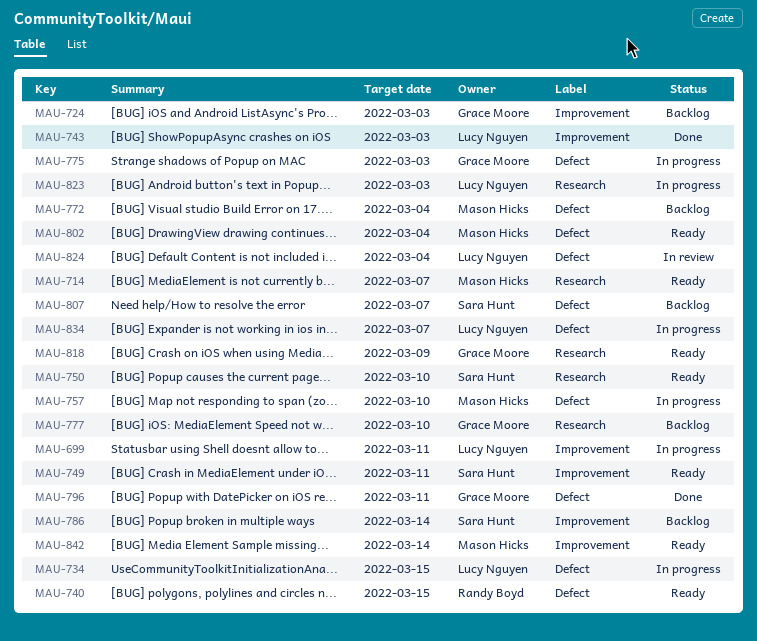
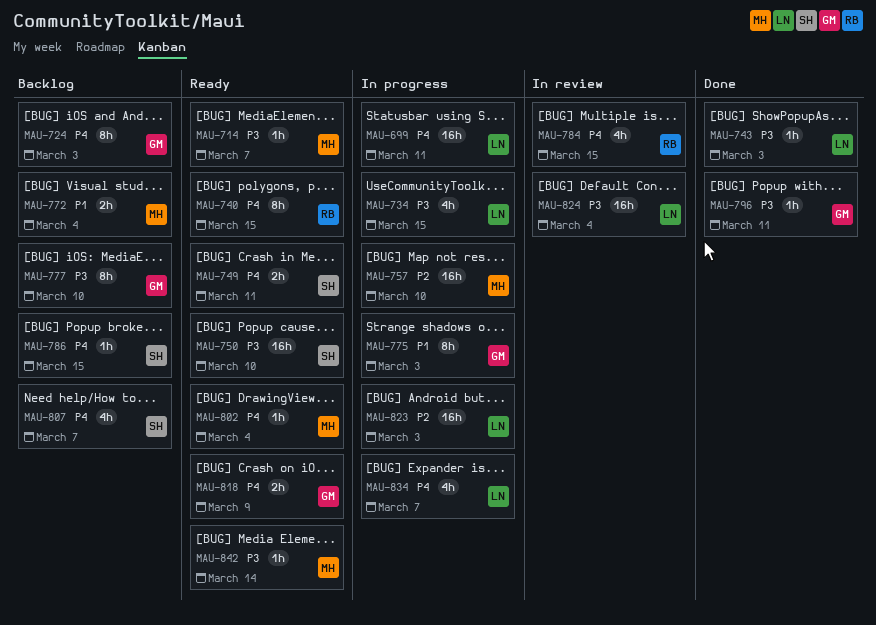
MAU-784: none -> present
MAU-786, due: Mar 14 -> Mar 15

